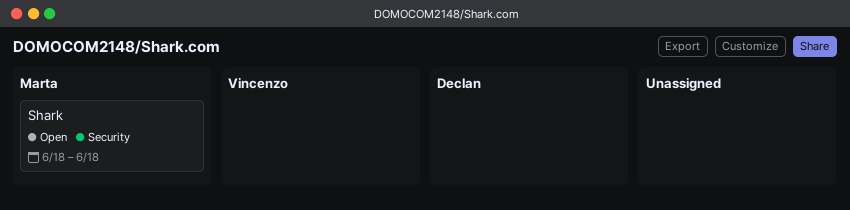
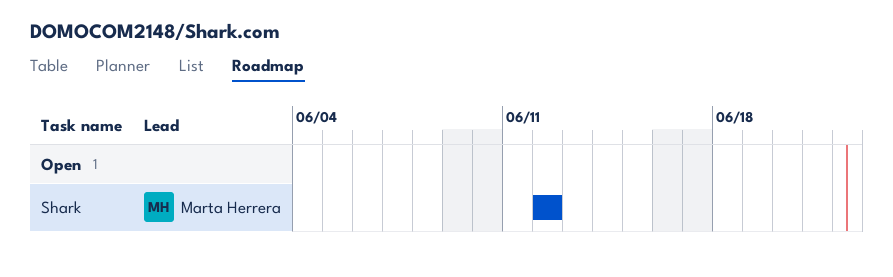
Shark, start: Jun 18 -> Jun 12
Shark, due: Jun 18 -> Jun 12

